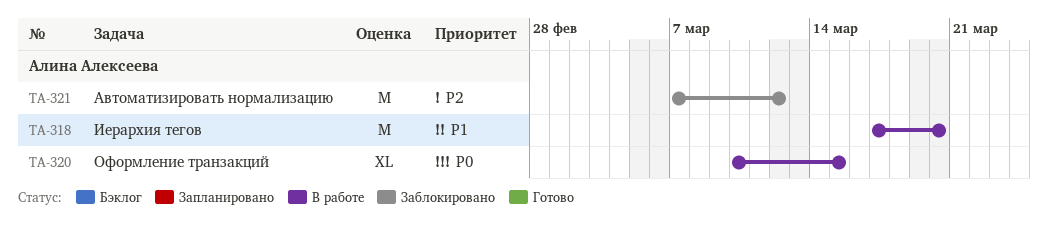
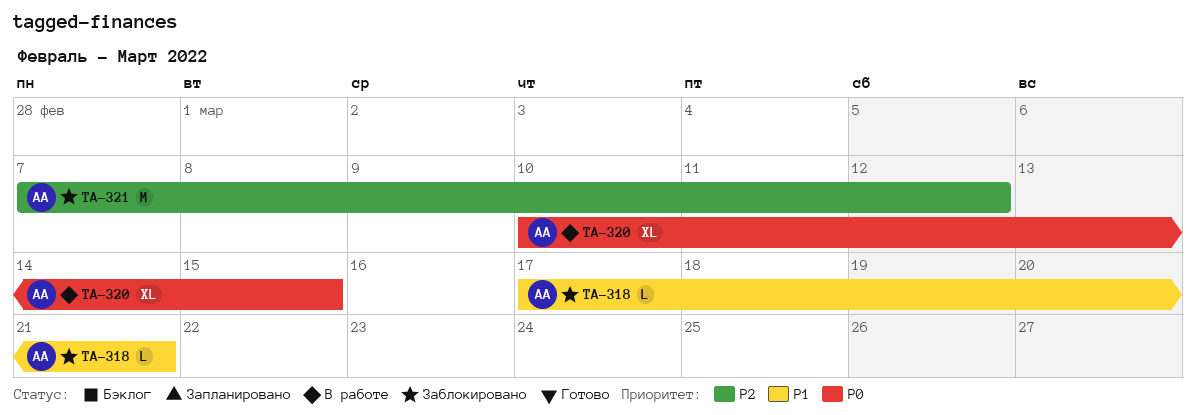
TA-318, status: В работе -> Заблокировано
TA-318, estimate: M -> L
TA-318, due: Mar 20 -> Mar 21

